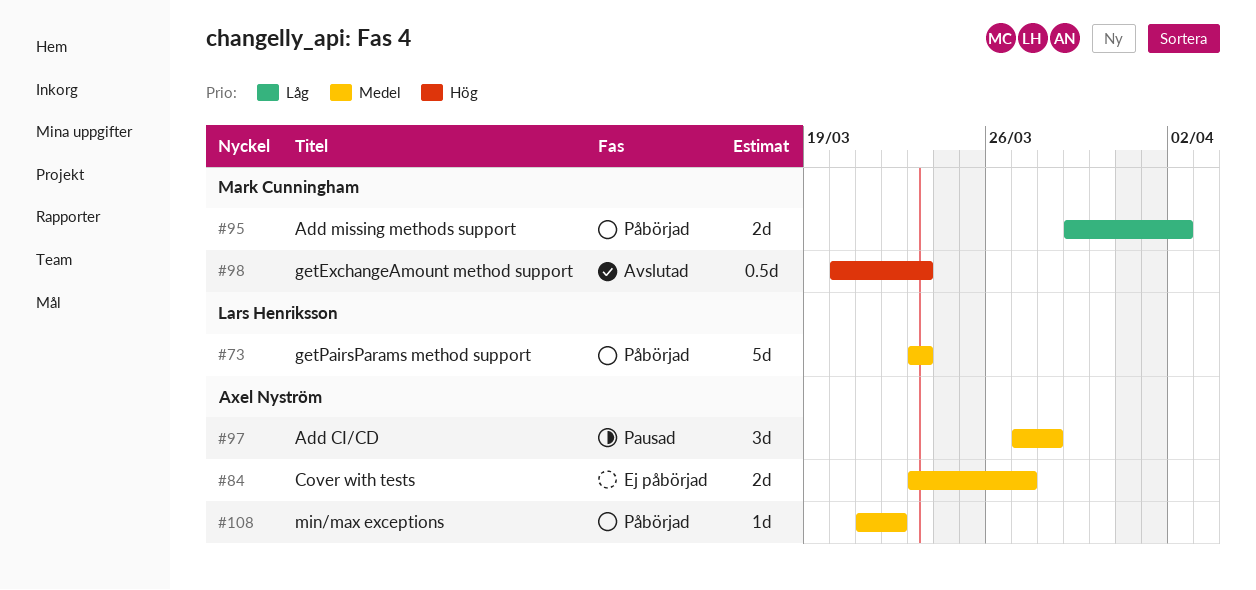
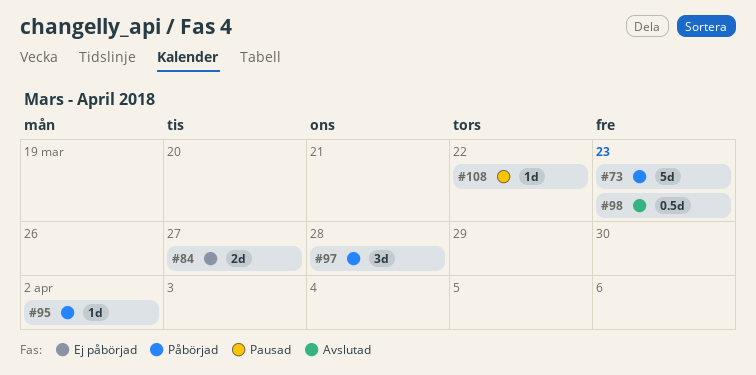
#95, estimate: 2d -> 1d
#97, status: Pausad -> Påbörjad
#108, status: Påbörjad -> Pausad

